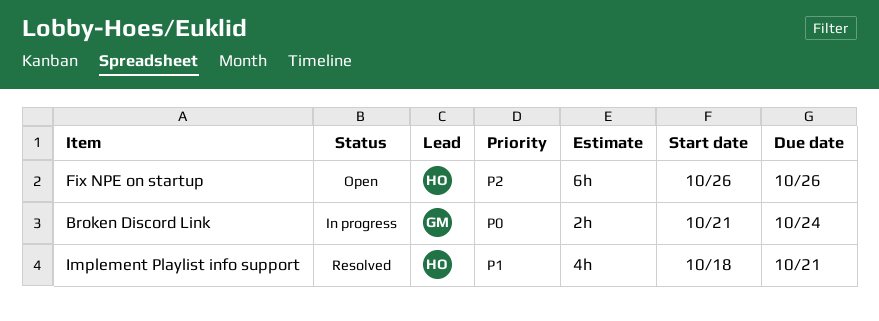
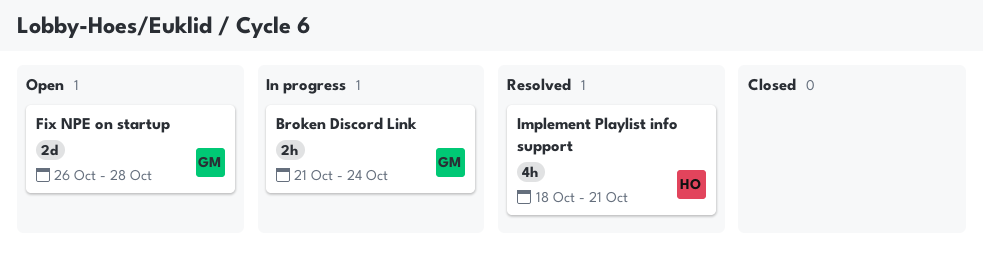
Fix NPE on startup, owner: HO -> GM
Fix NPE on startup, estimate: 6h -> 2d
Fix NPE on startup, due: Oct 26 -> Oct 28

